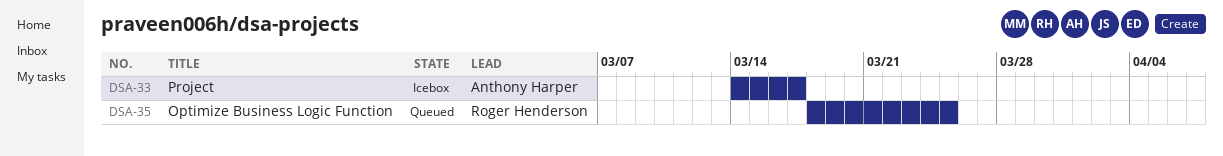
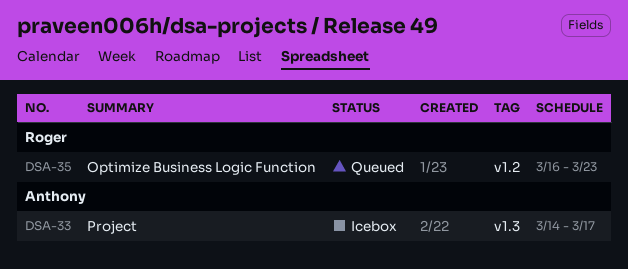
DSA-35, start: Mar 18 -> Mar 16
DSA-35, due: Mar 25 -> Mar 23

